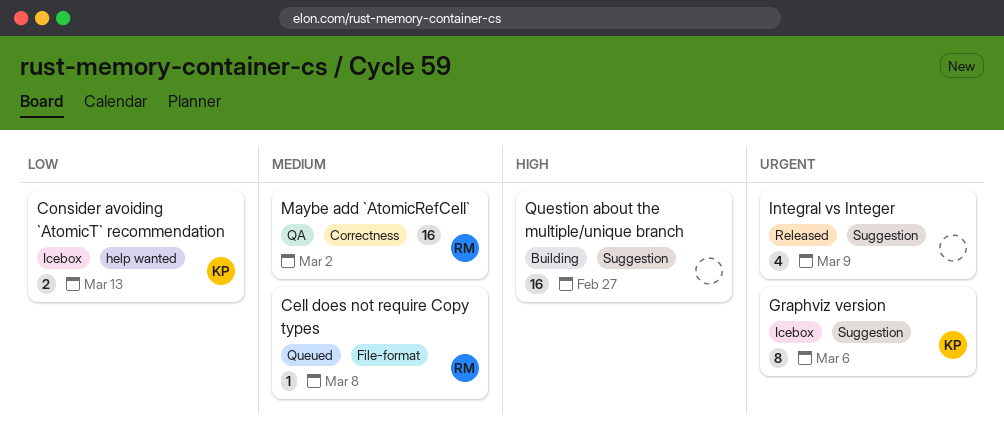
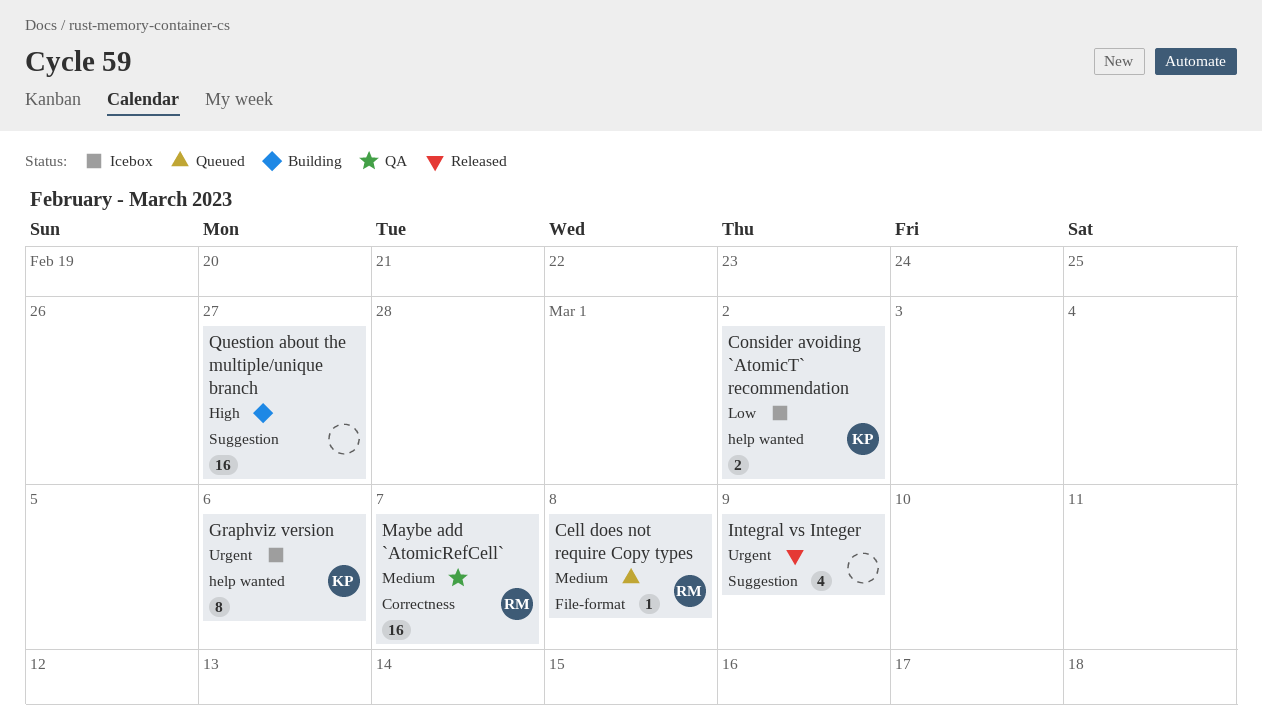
Consider avoiding `AtomicT` recommendation, due: Mar 13 -> Mar 2
Graphviz version, label: Suggestion -> help wanted
Maybe add `AtomicRefCell`, due: Mar 2 -> Mar 7

